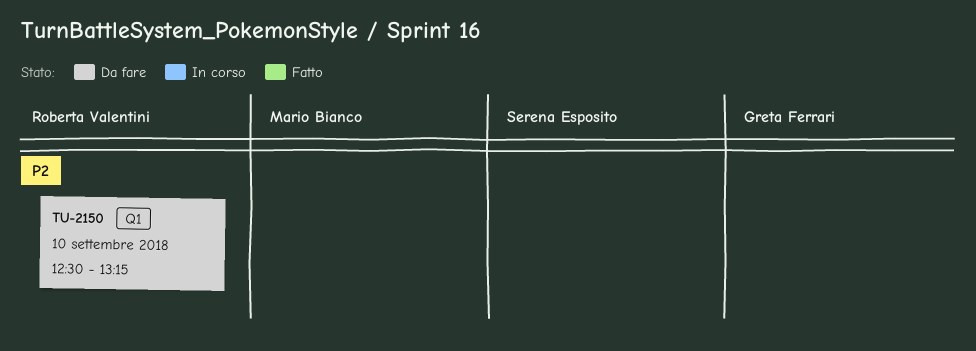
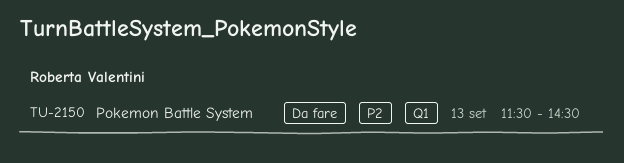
TU-2150, day: Sep 10 -> Sep 13
TU-2150, begins: 12:30 -> 11:30
TU-2150, ends: 13:15 -> 14:30

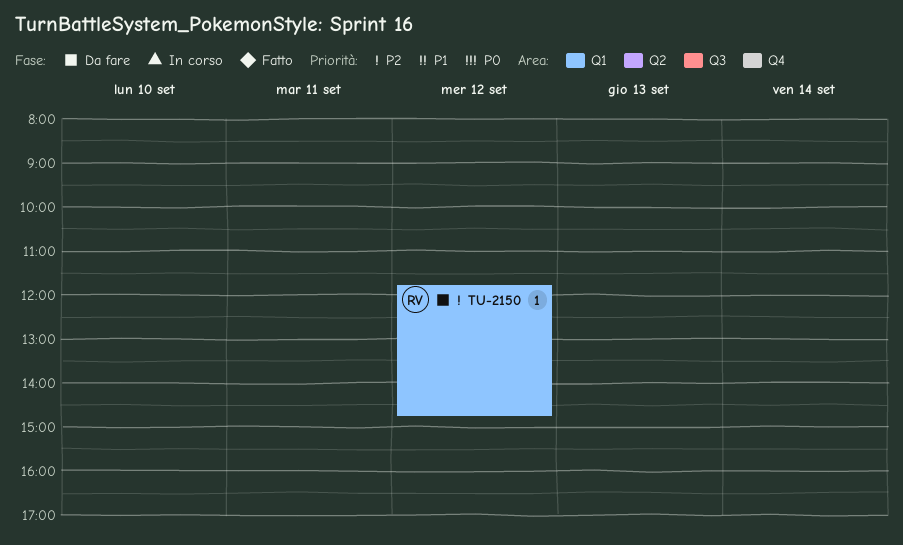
TU-2150, day: Sep 13 -> Sep 12
TU-2150, begins: 11:30 -> 11:45
TU-2150, ends: 14:30 -> 14:45

